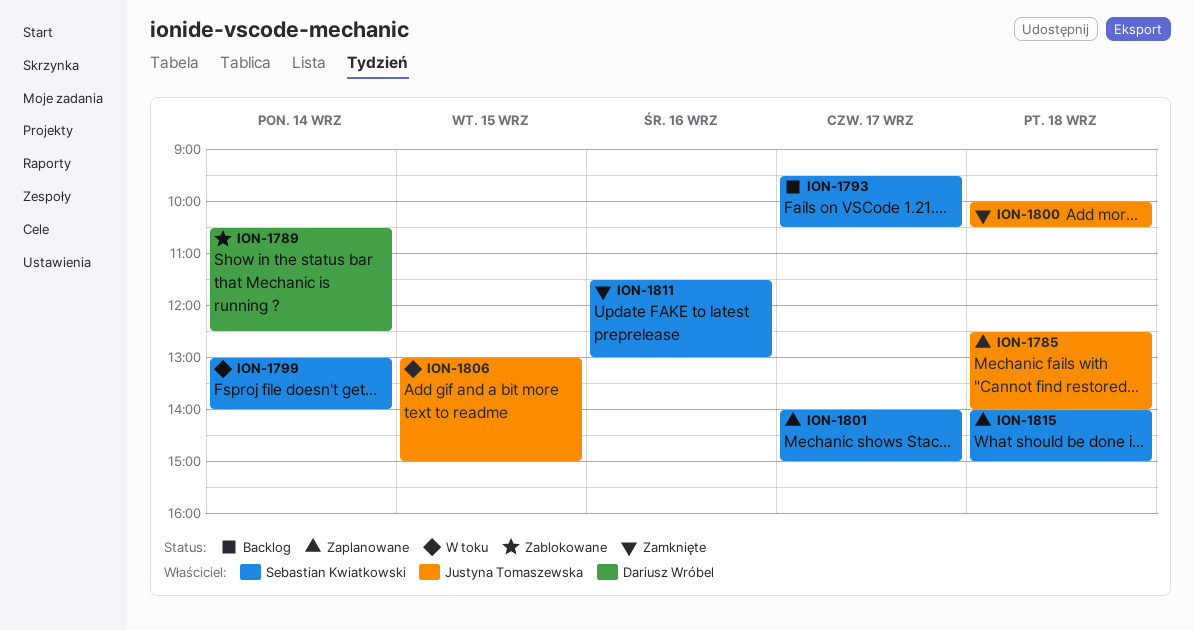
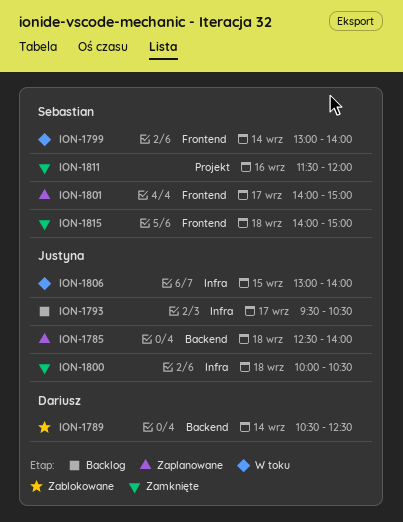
ION-1793, owner: Sebastian Kwiatkowski -> Justyna Tomaszewska
ION-1806, ends: 15:00 -> 14:00
ION-1811, ends: 13:00 -> 12:00
ION-1815, status: Zaplanowane -> Zamknięte

